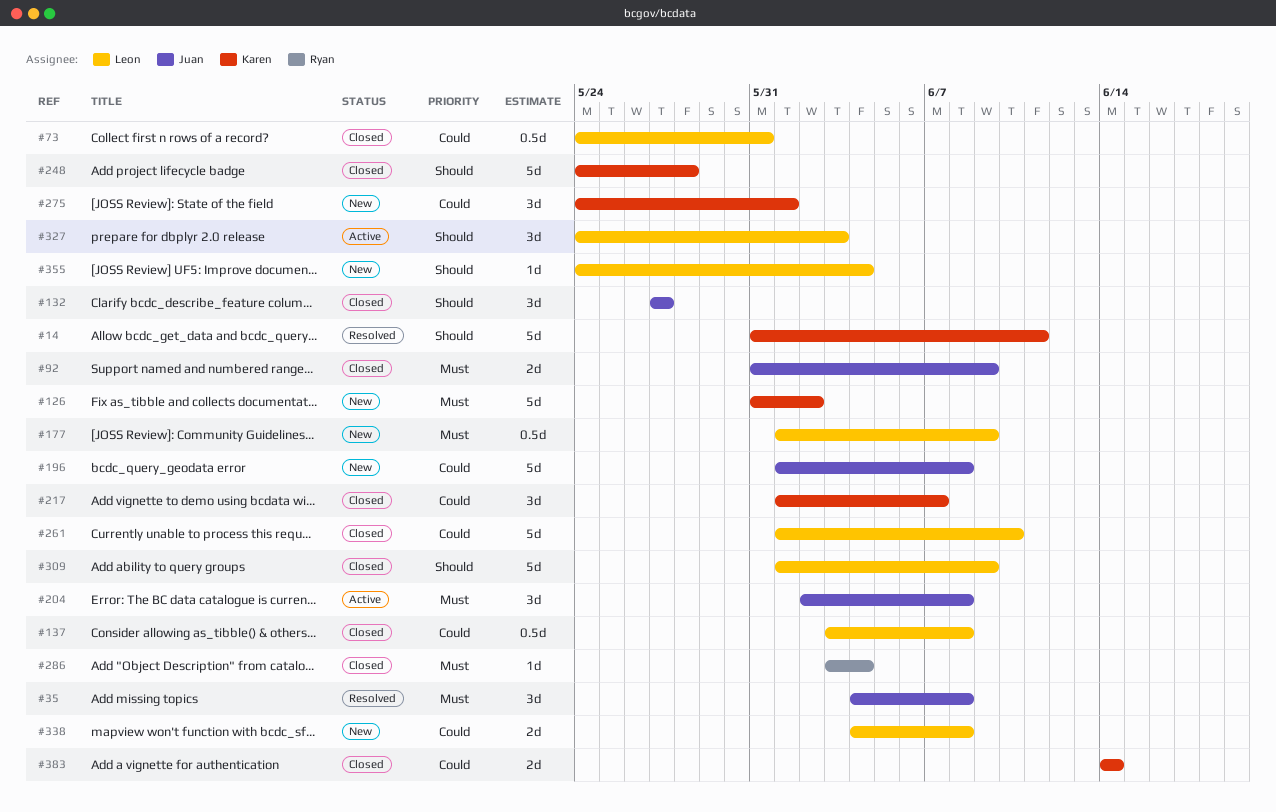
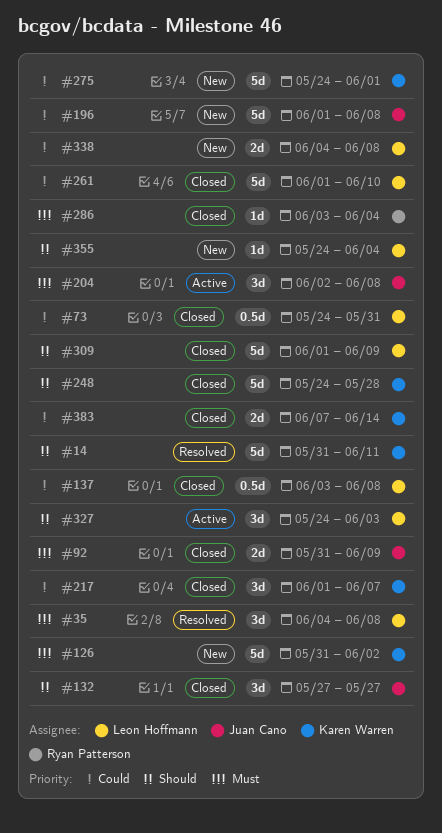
#35, owner: Juan Cano -> Leon Hoffmann
#177: present -> none
#275, estimate: 3d -> 5d
#383, start: Jun 14 -> Jun 7

